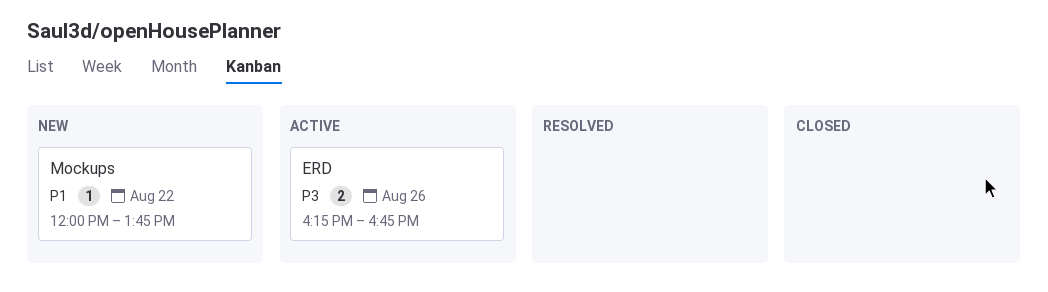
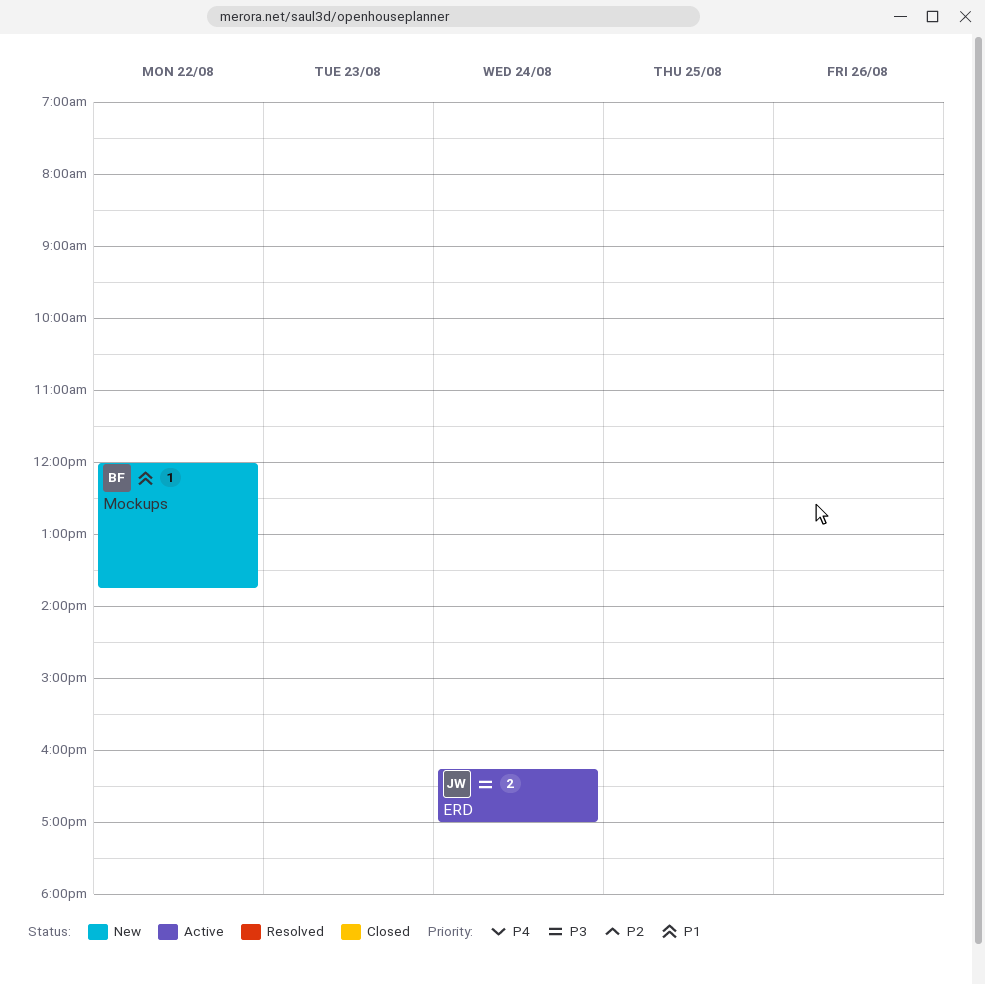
ERD, day: Aug 26 -> Aug 24
ERD, ends: 16:45 -> 17:00

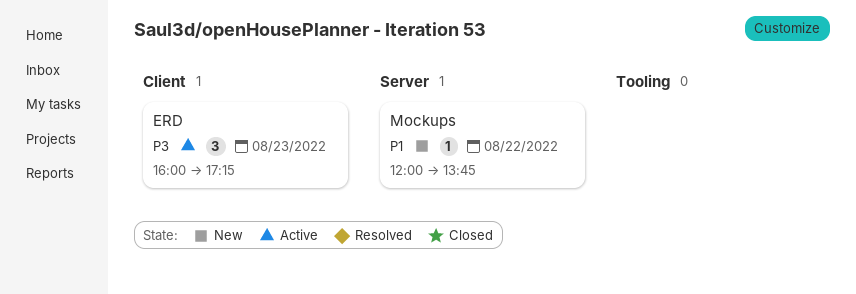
ERD, estimate: 2 -> 3
ERD, day: Aug 24 -> Aug 23
ERD, begins: 16:15 -> 16:00
ERD, ends: 17:00 -> 17:15

